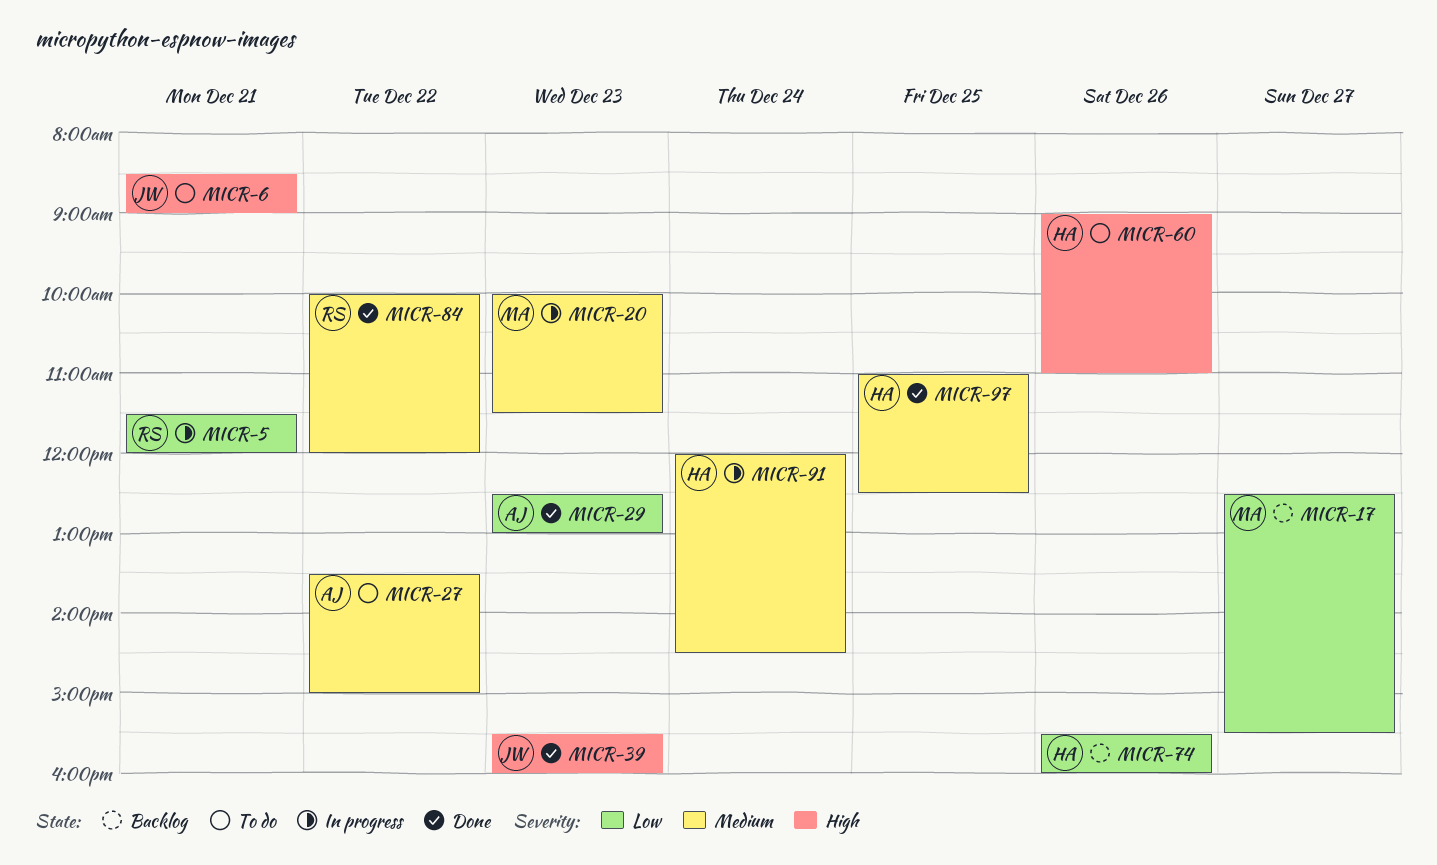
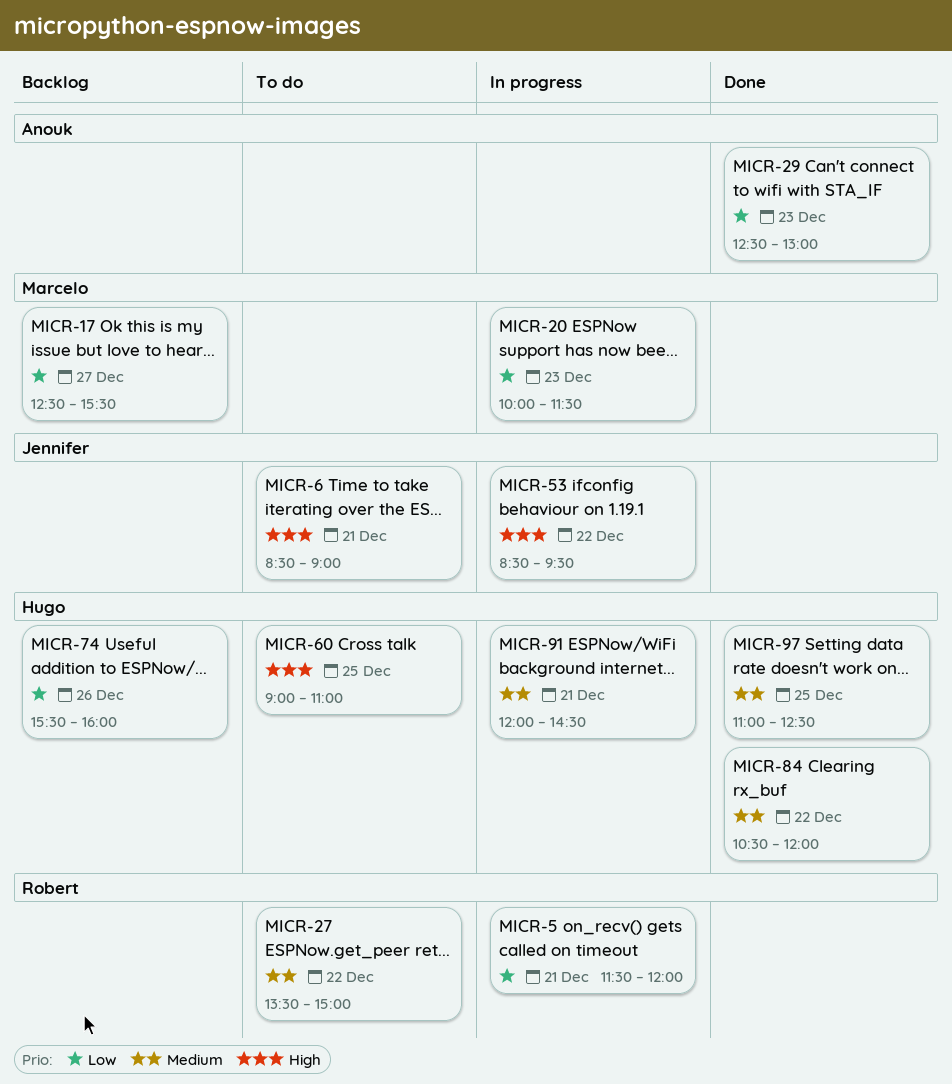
MICR-20, priority: Medium -> Low
MICR-27, owner: Anouk -> Robert
MICR-39: present -> none
MICR-53: none -> present
MICR-60, day: Dec 26 -> Dec 25
MICR-84, owner: Robert -> Hugo
MICR-84, begins: 10:00 -> 10:30
MICR-91, day: Dec 24 -> Dec 21

